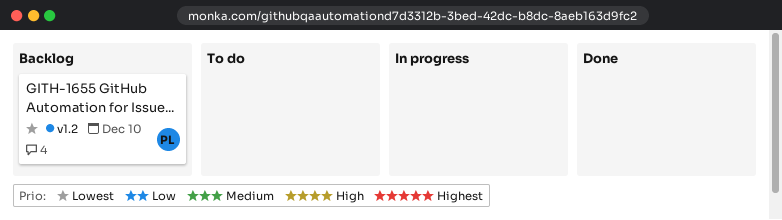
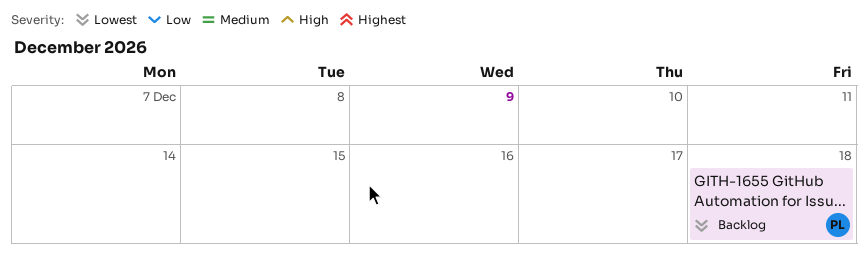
GITH-1655, due: Dec 10 -> Dec 18

